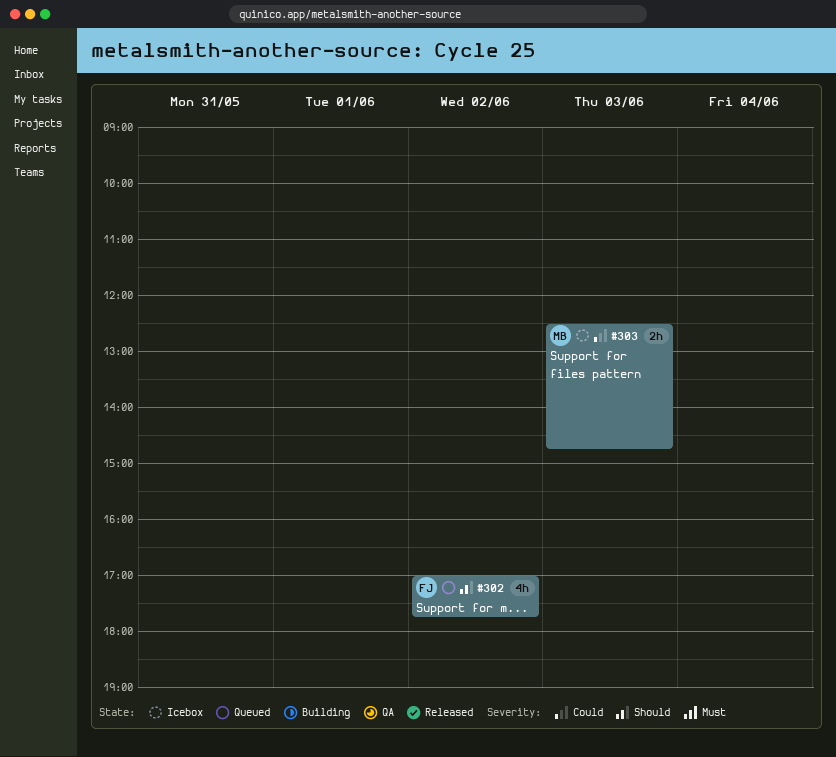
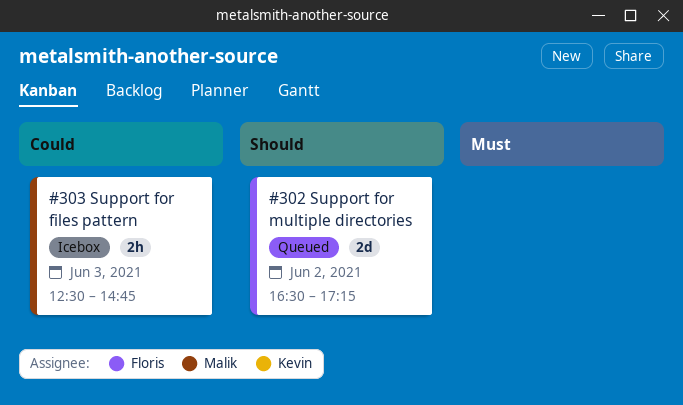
#302, estimate: 4h -> 2d
#302, begins: 17:00 -> 16:30
#302, ends: 17:45 -> 17:15

